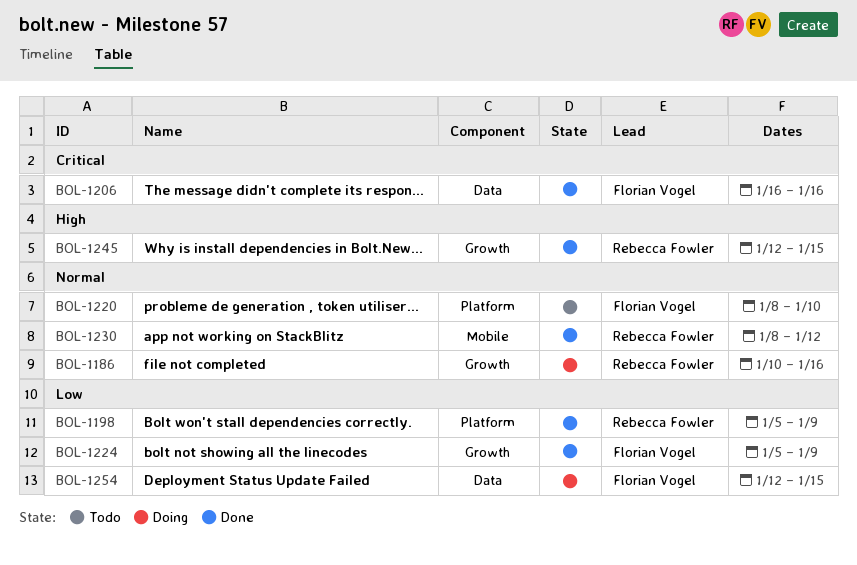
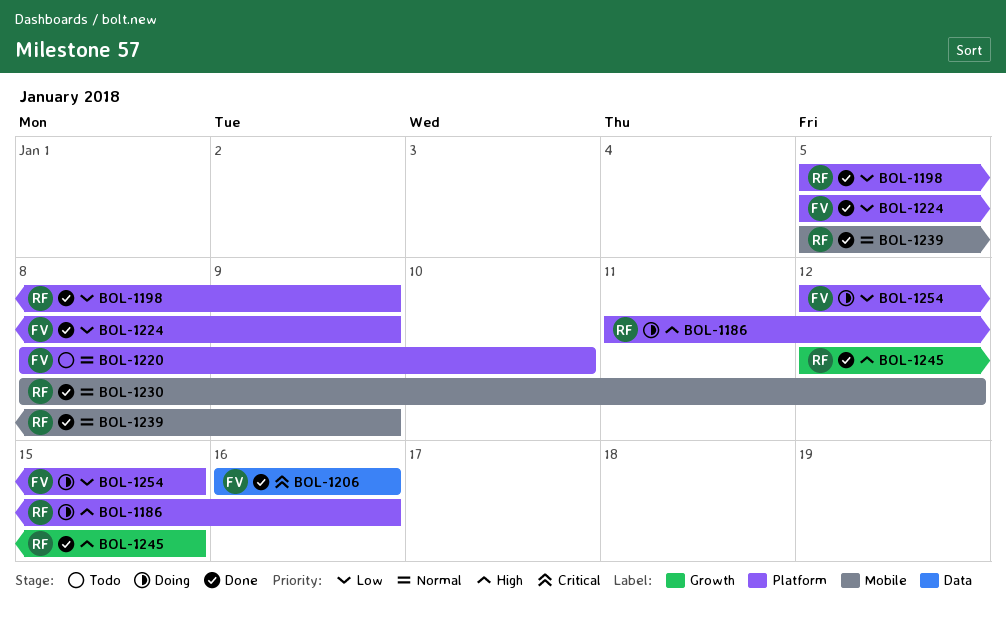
BOL-1186, priority: Normal -> High
BOL-1186, label: Growth -> Platform
BOL-1186, start: Jan 10 -> Jan 11
BOL-1224, label: Growth -> Platform
BOL-1239: none -> present
BOL-1254, label: Data -> Platform

